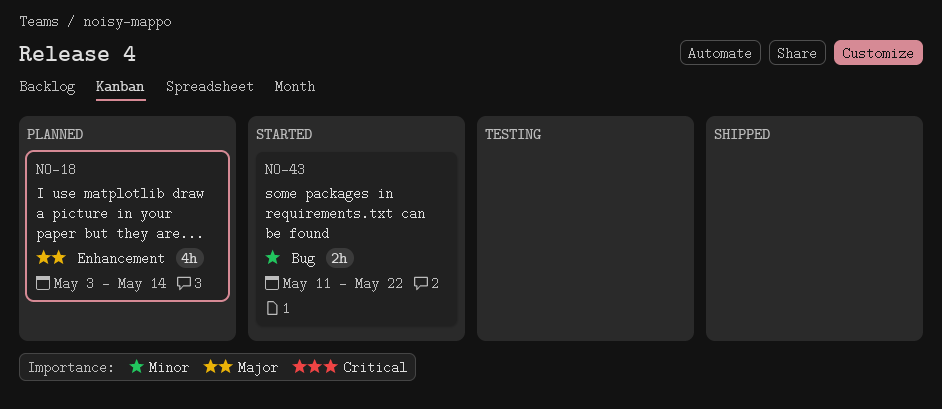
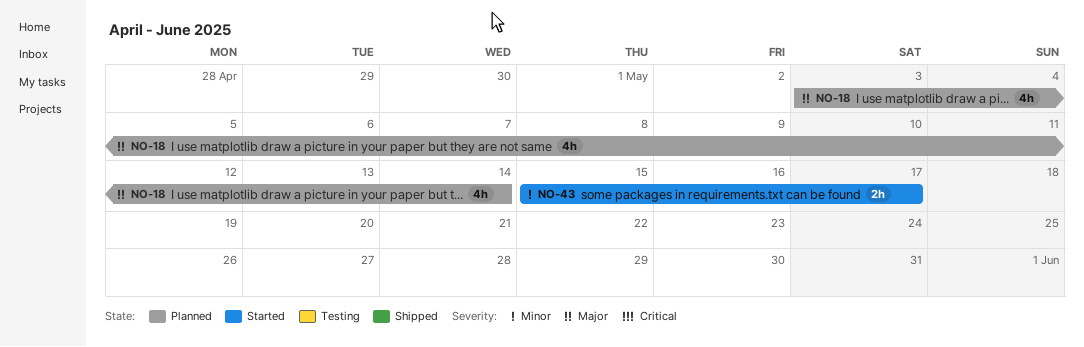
NO-43, start: May 11 -> May 15
NO-43, due: May 22 -> May 17

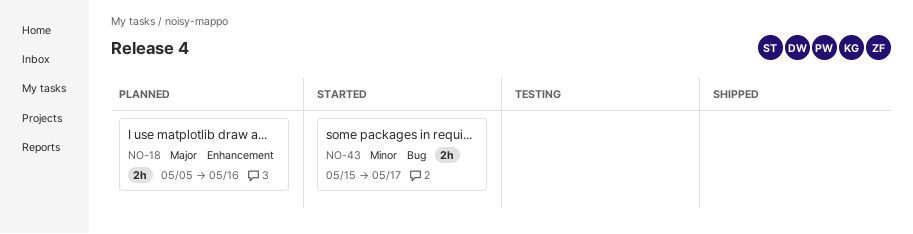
NO-18, estimate: 4h -> 2h
NO-18, start: May 3 -> May 5
NO-18, due: May 14 -> May 16

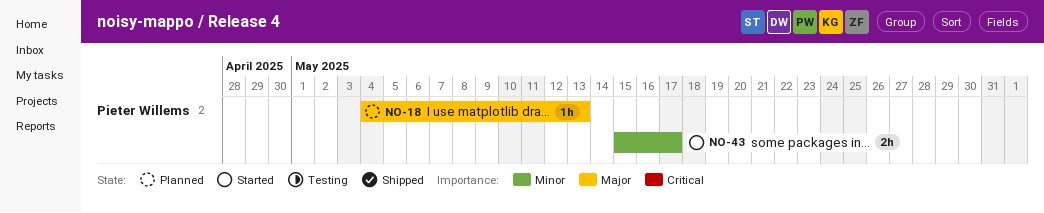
NO-18, estimate: 2h -> 1h
NO-18, start: May 5 -> May 4
NO-18, due: May 16 -> May 13

